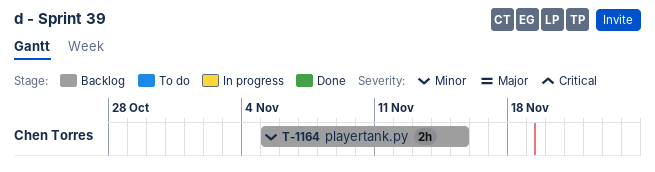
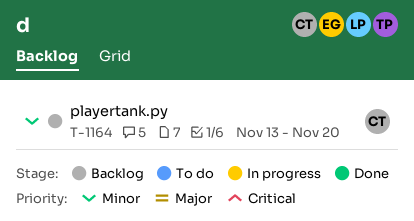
T-1164, start: Nov 5 -> Nov 13
T-1164, due: Nov 15 -> Nov 20

